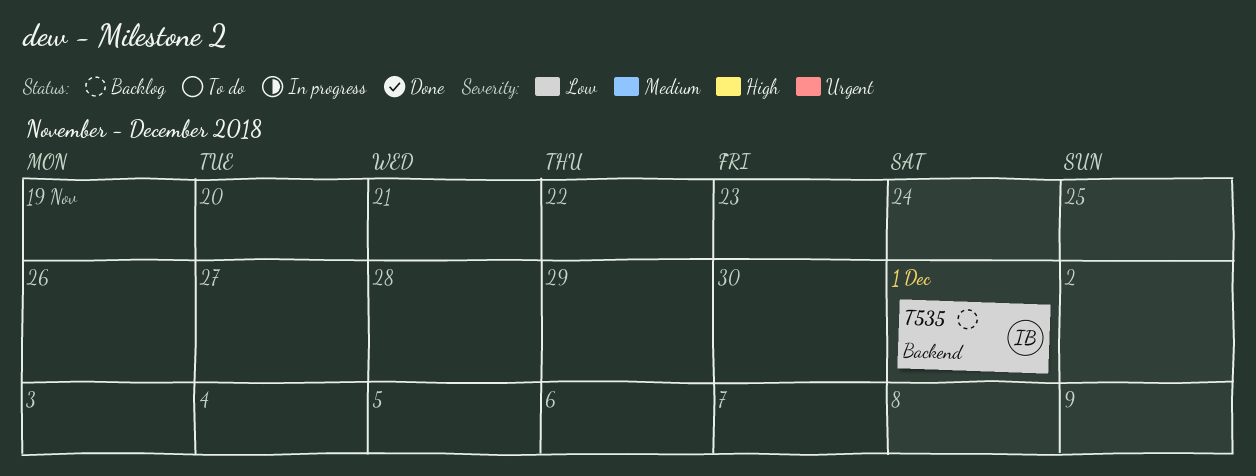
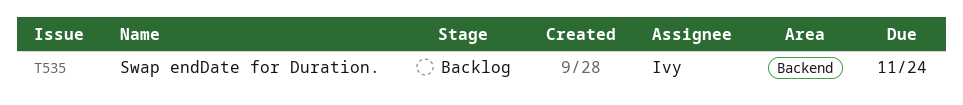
T535, due: Dec 1 -> Nov 24

